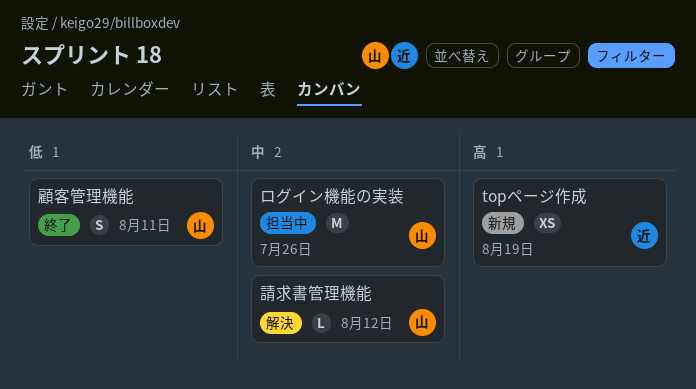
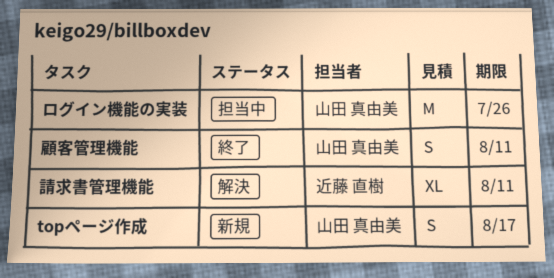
topページ作成, owner: 近藤 直樹 -> 山田 真由美
topページ作成, estimate: XS -> S
topページ作成, due: Aug 19 -> Aug 17
請求書管理機能, owner: 山田 真由美 -> 近藤 直樹
請求書管理機能, estimate: L -> XL
請求書管理機能, due: Aug 12 -> Aug 11

